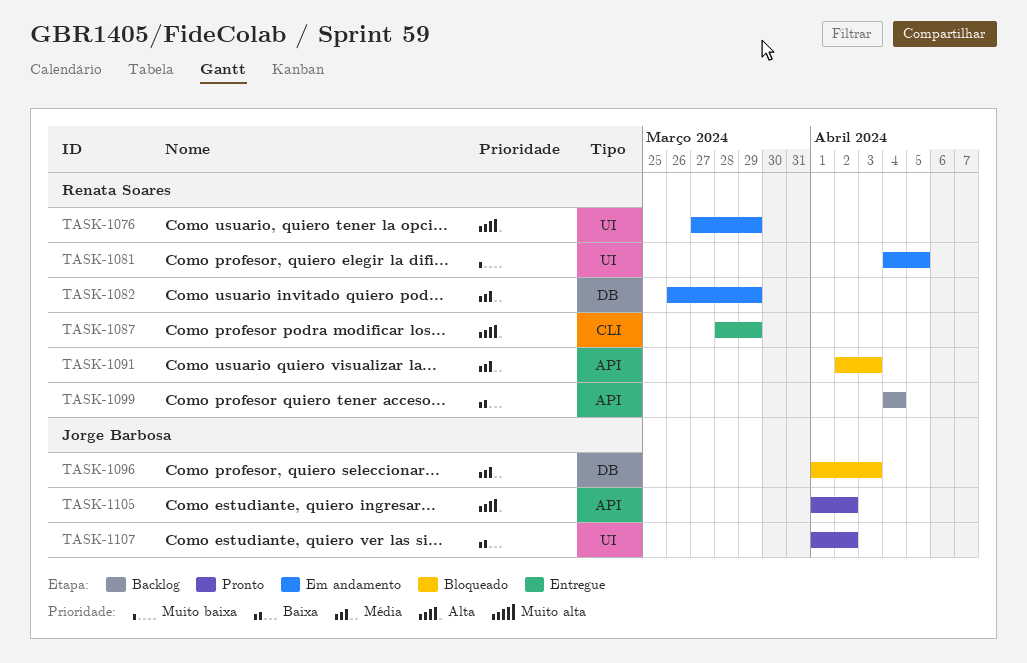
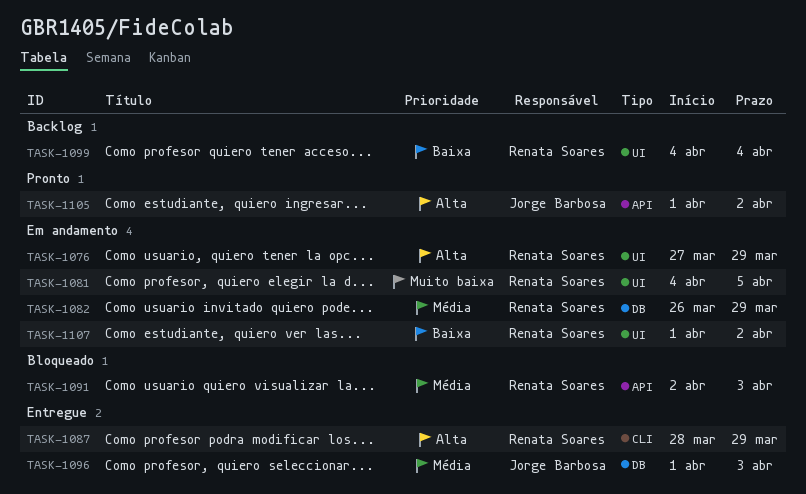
TASK-1096, status: Bloqueado -> Entregue
TASK-1099, label: API -> UI
TASK-1107, status: Pronto -> Em andamento
TASK-1107, owner: Jorge Barbosa -> Renata Soares

